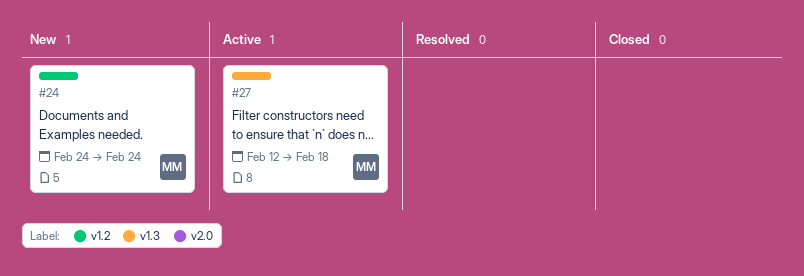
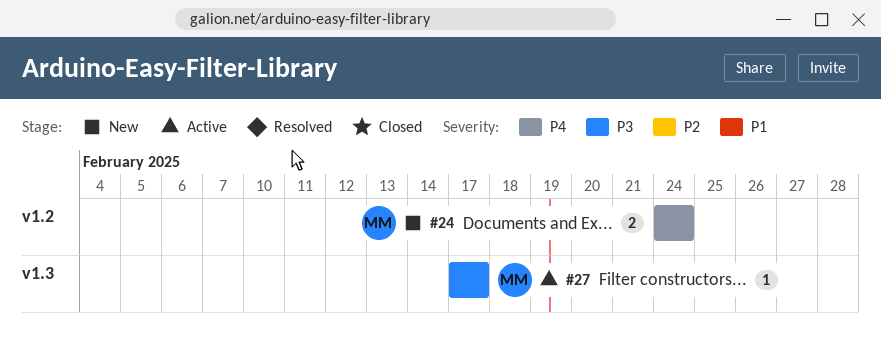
#27, start: Feb 12 -> Feb 17
#27, due: Feb 18 -> Feb 17

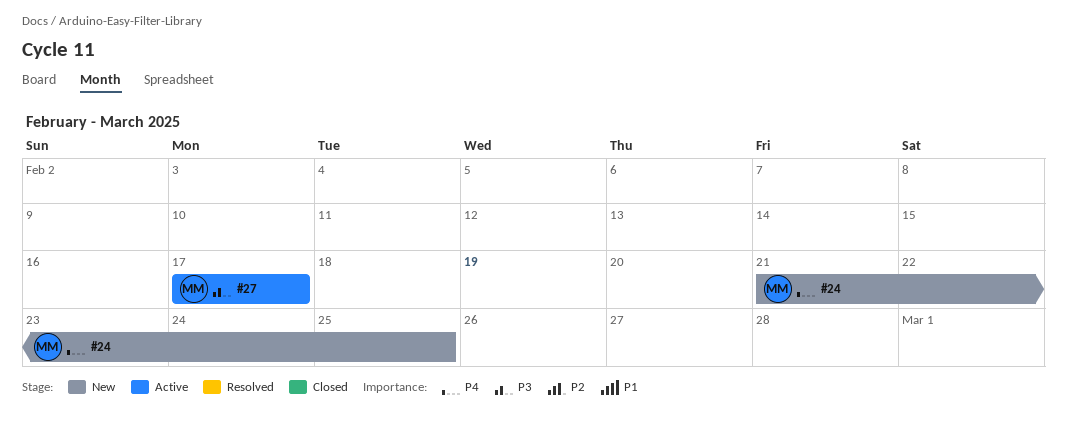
#24, start: Feb 24 -> Feb 21
#24, due: Feb 24 -> Feb 25

